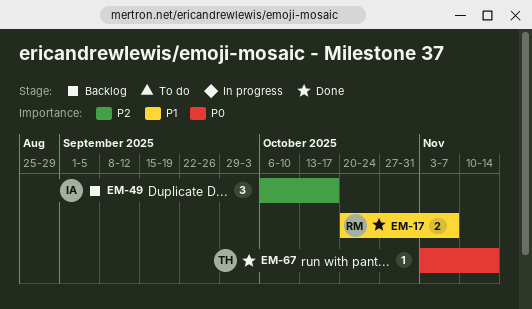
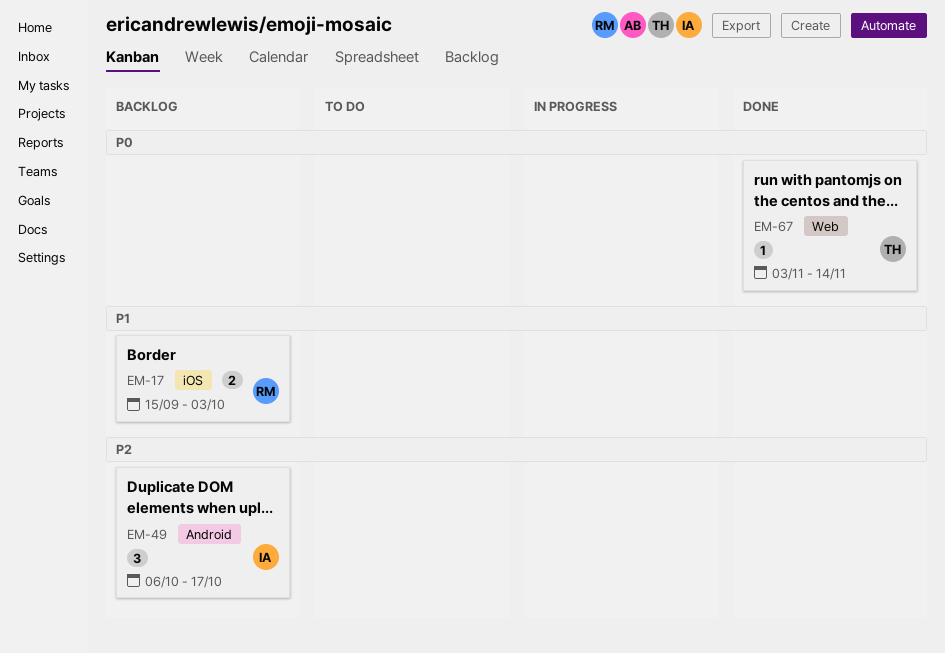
EM-17, status: Done -> Backlog
EM-17, start: Oct 20 -> Sep 15
EM-17, due: Nov 7 -> Oct 3

